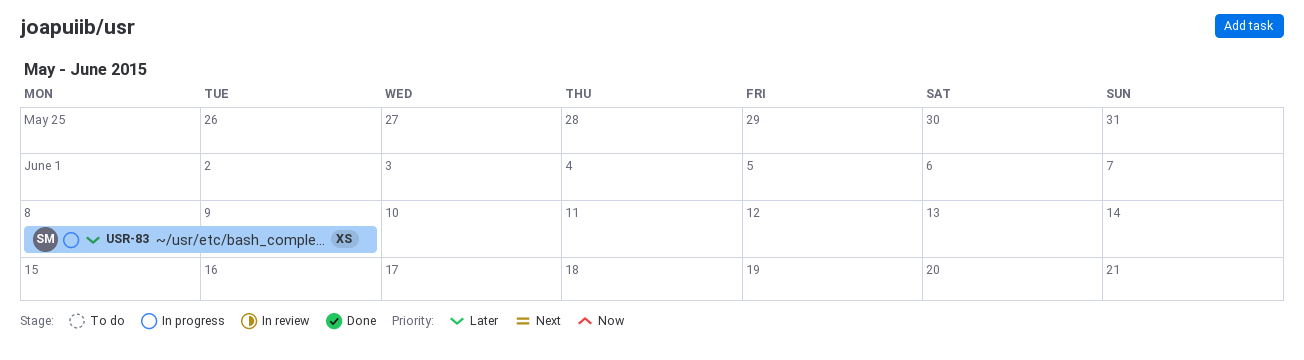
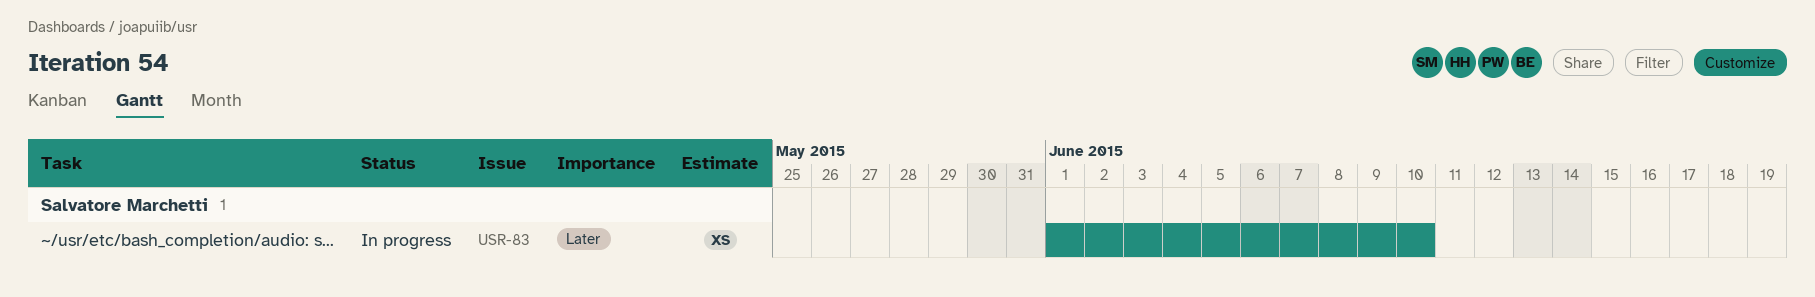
USR-83, start: Jun 8 -> Jun 1
USR-83, due: Jun 9 -> Jun 10

